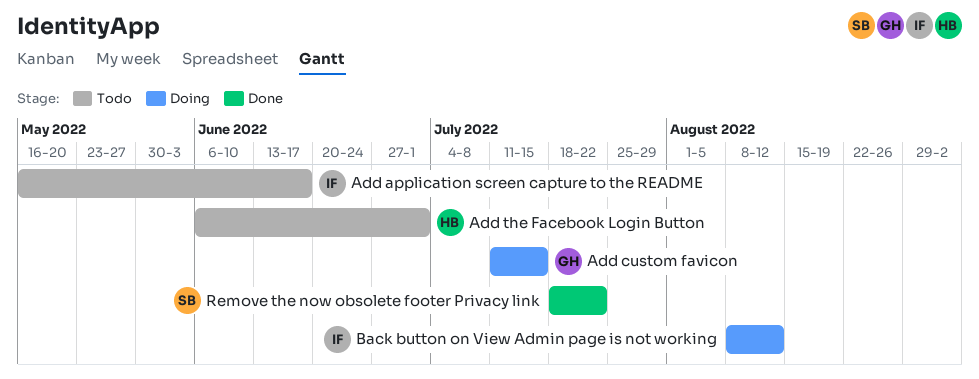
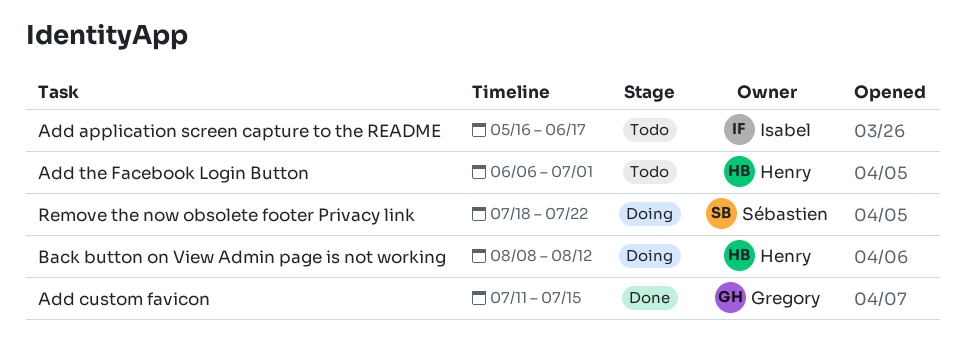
Add custom favicon, status: Doing -> Done
Back button on View Admin page is not working, owner: Isabel -> Henry
Remove the now obsolete footer Privacy link, status: Done -> Doing

